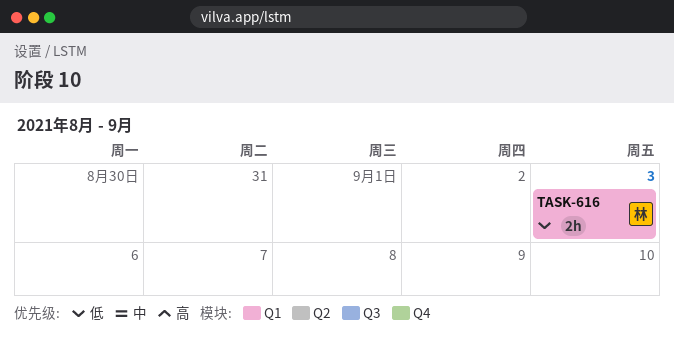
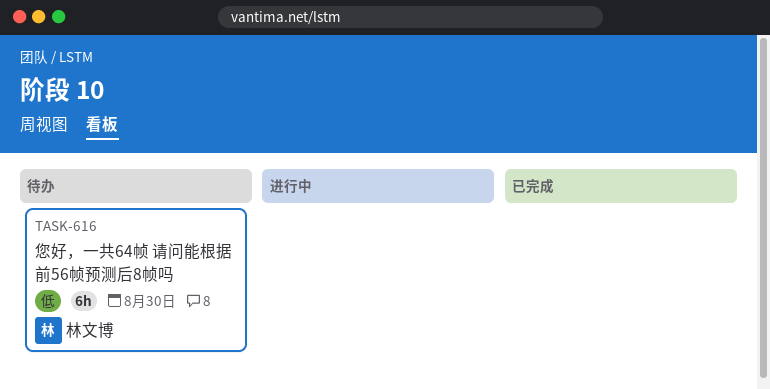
TASK-616, estimate: 2h -> 6h
TASK-616, due: Sep 3 -> Aug 30

